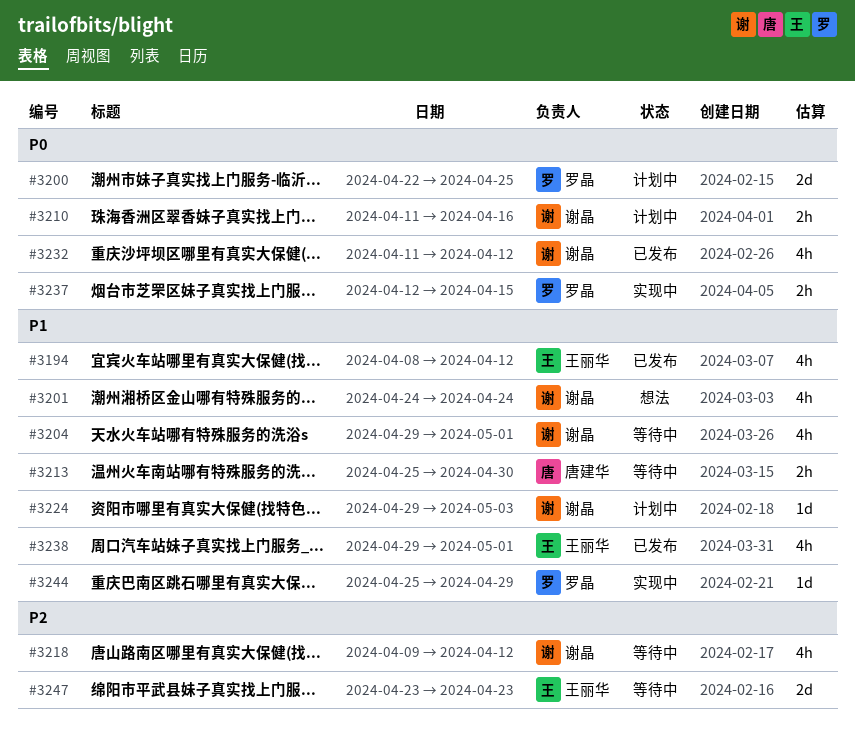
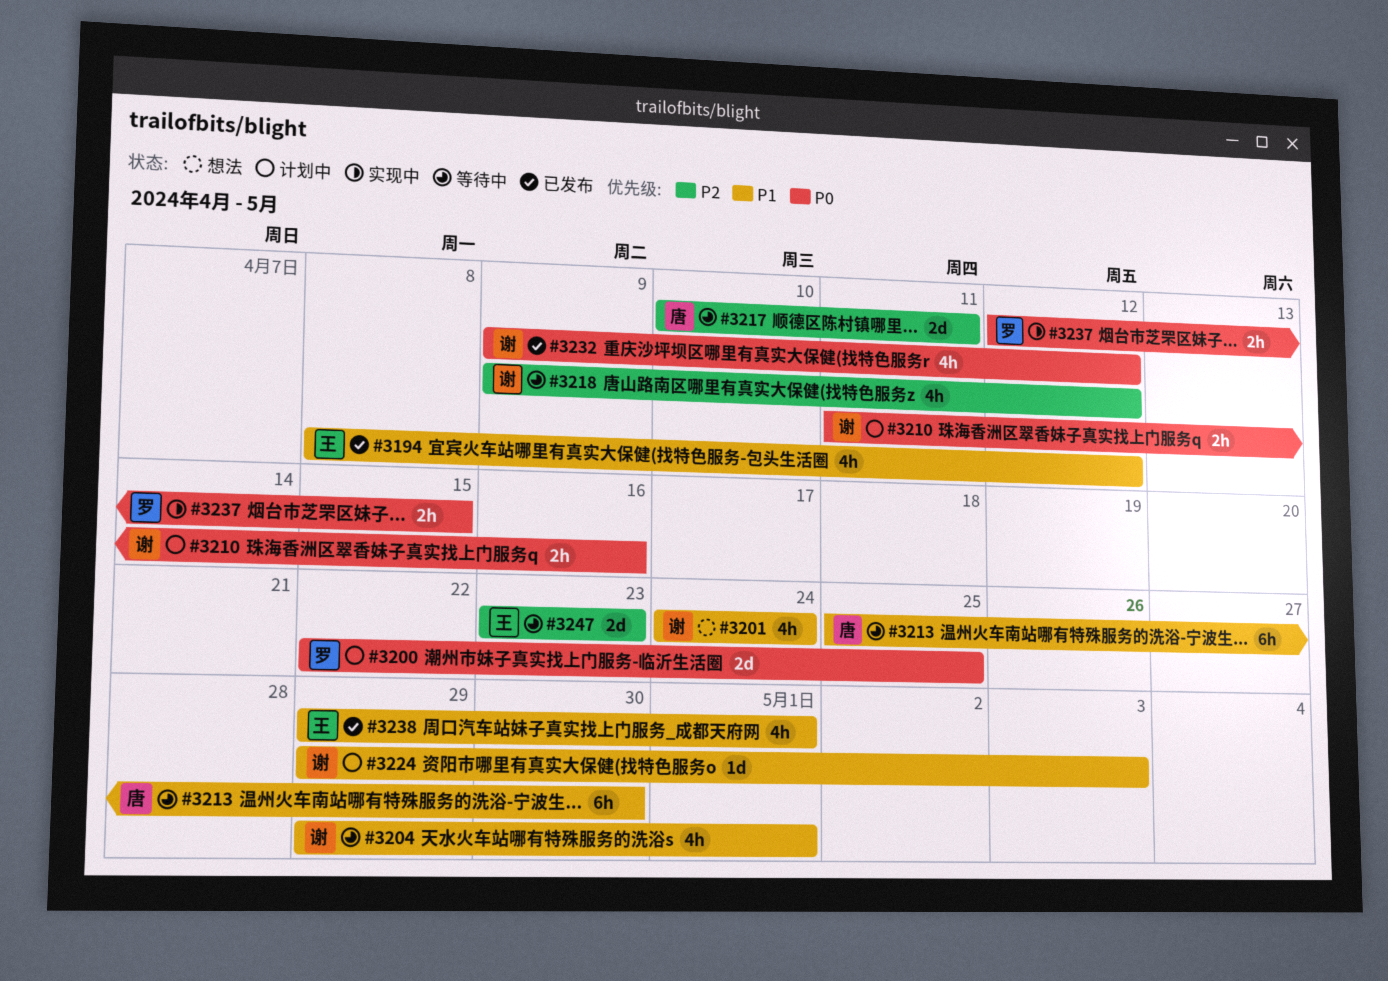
#3213, estimate: 2h -> 6h
#3217: none -> present
#3232, start: Apr 11 -> Apr 9
#3244: present -> none

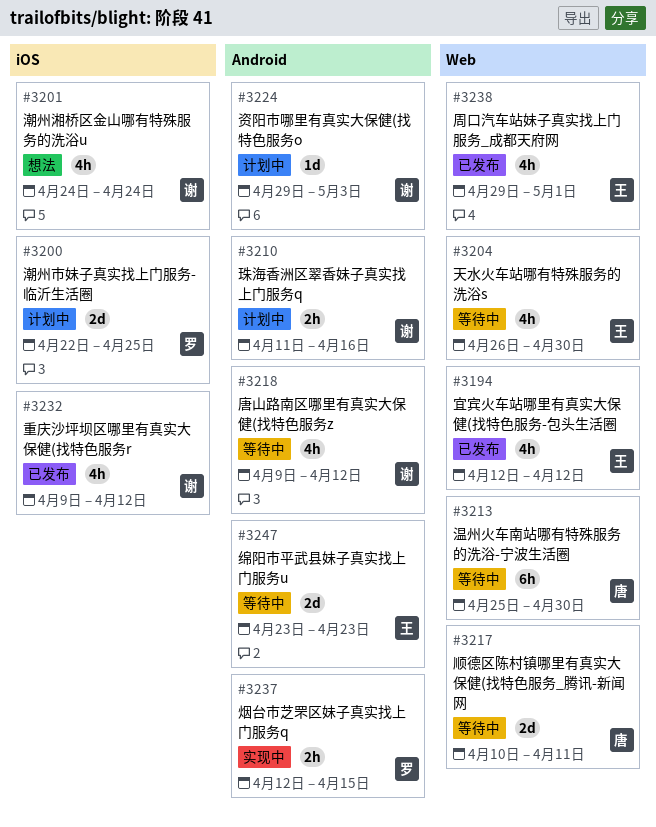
#3194, start: Apr 8 -> Apr 12
#3204, owner: 谢 -> 王
#3204, start: Apr 29 -> Apr 26
#3204, due: May 1 -> Apr 30

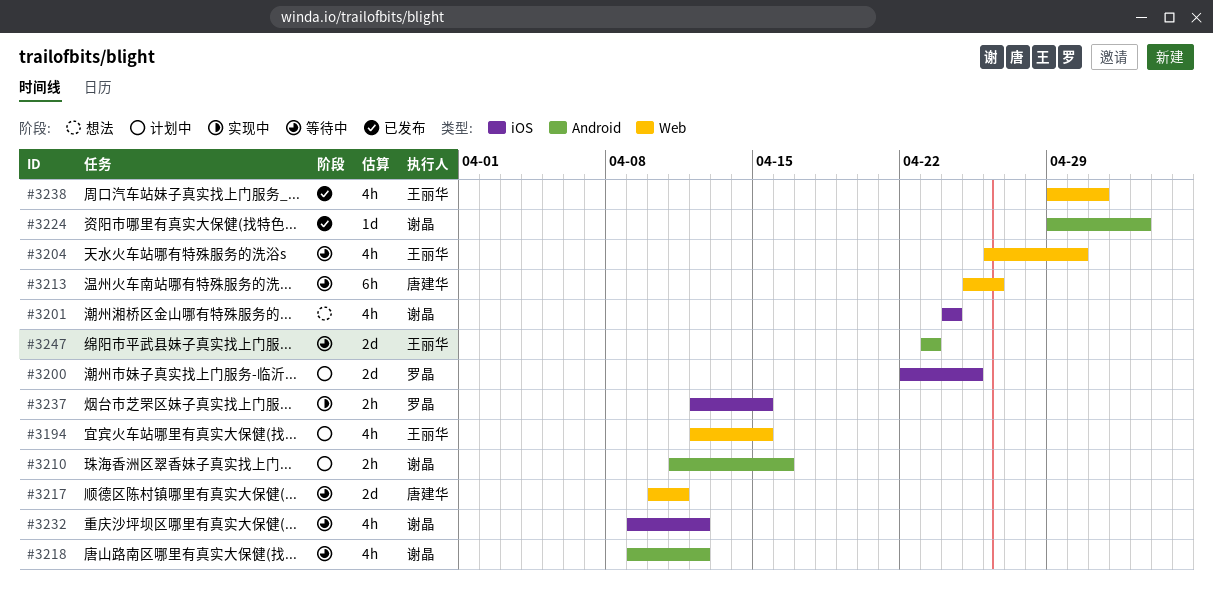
#3194, status: 已发布 -> 计划中
#3194, due: Apr 12 -> Apr 15
#3213, due: Apr 30 -> Apr 26
#3224, status: 计划中 -> 已发布
#3232, status: 已发布 -> 等待中
#3237, label: Android -> iOS

